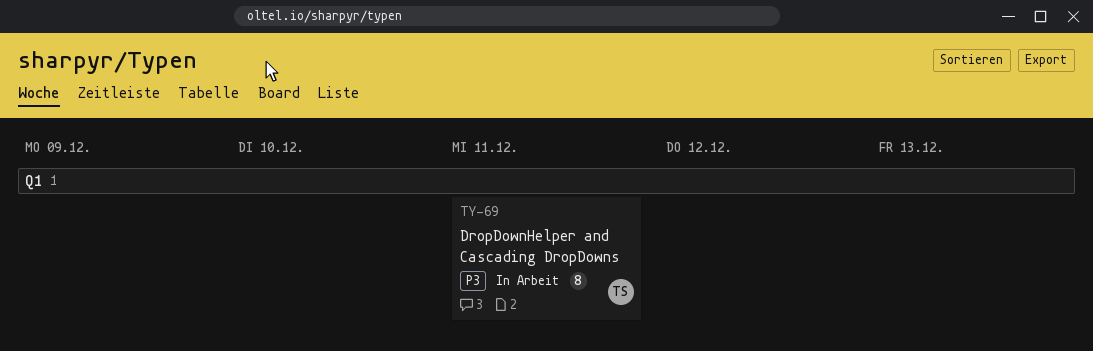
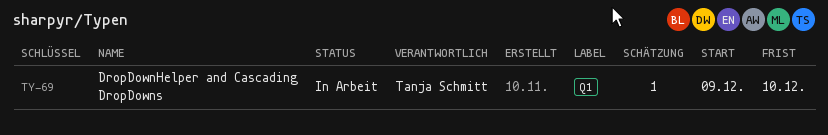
TY-69, estimate: 8 -> 1
TY-69, due: Dec 11 -> Dec 10

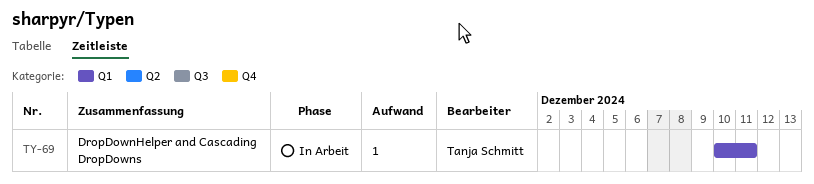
TY-69, start: Dec 9 -> Dec 10
TY-69, due: Dec 10 -> Dec 11

